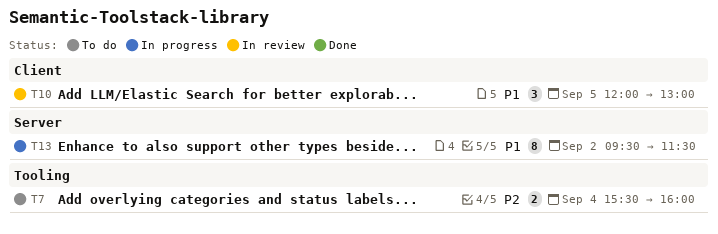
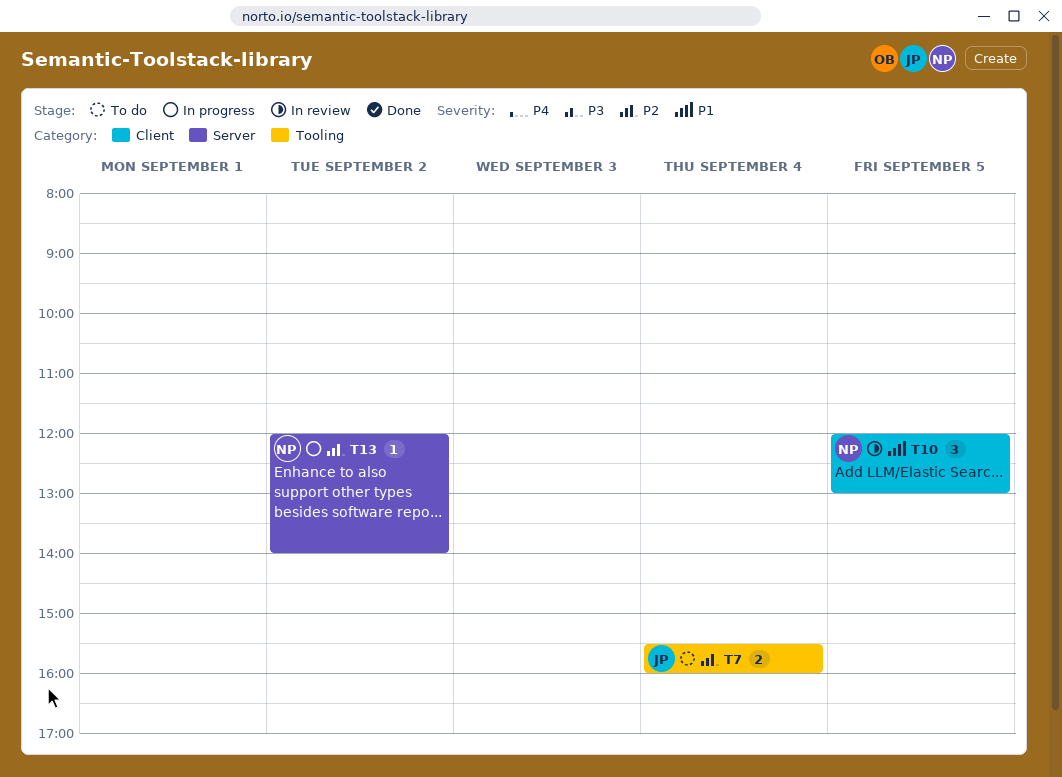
T13, priority: P1 -> P2
T13, estimate: 8 -> 1
T13, begins: 09:30 -> 12:00
T13, ends: 11:30 -> 14:00

